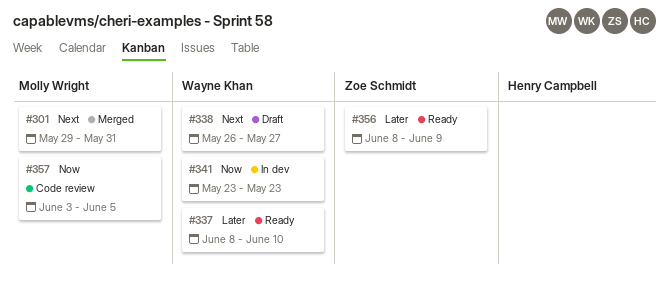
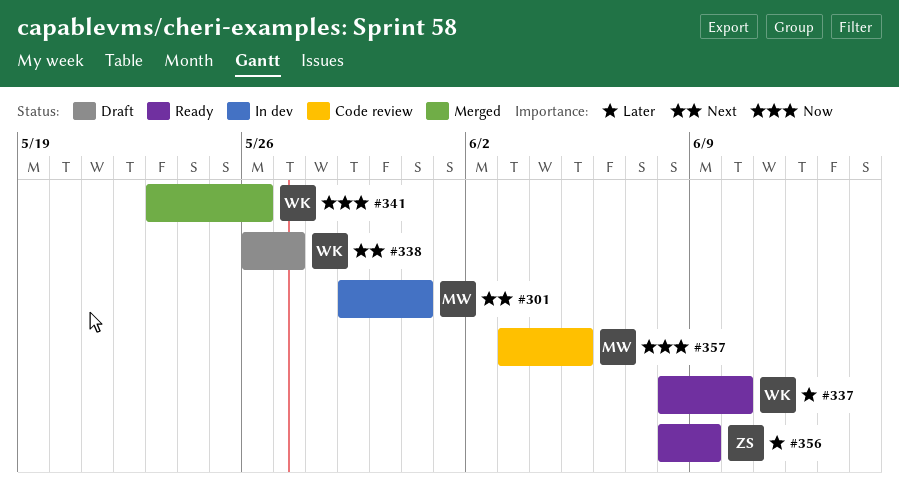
#301, status: Merged -> In dev
#341, status: In dev -> Merged
#341, due: May 23 -> May 26

